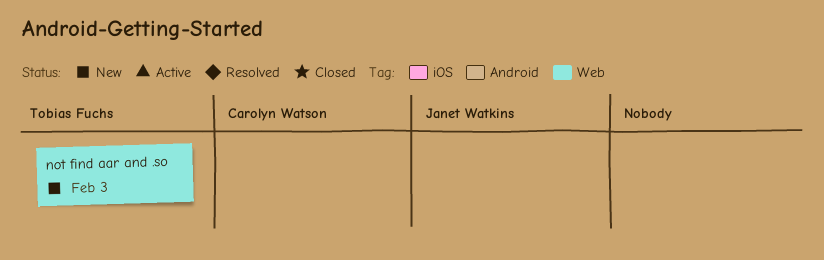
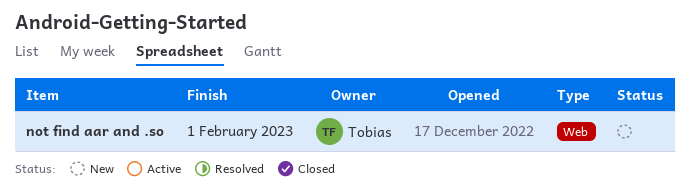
not find aar and .so, due: Feb 3 -> Feb 1

